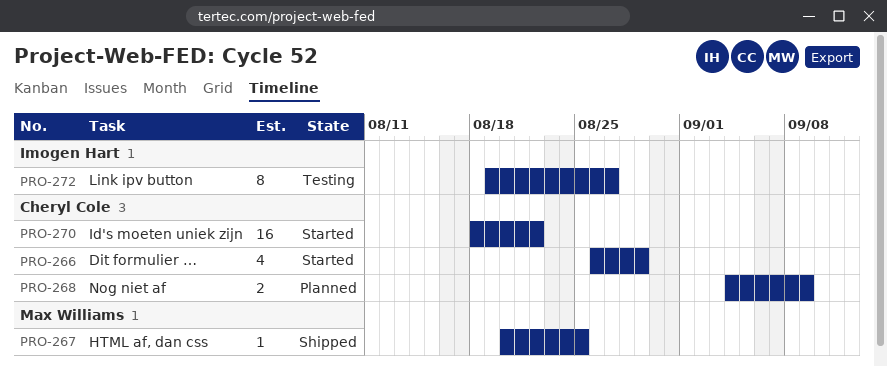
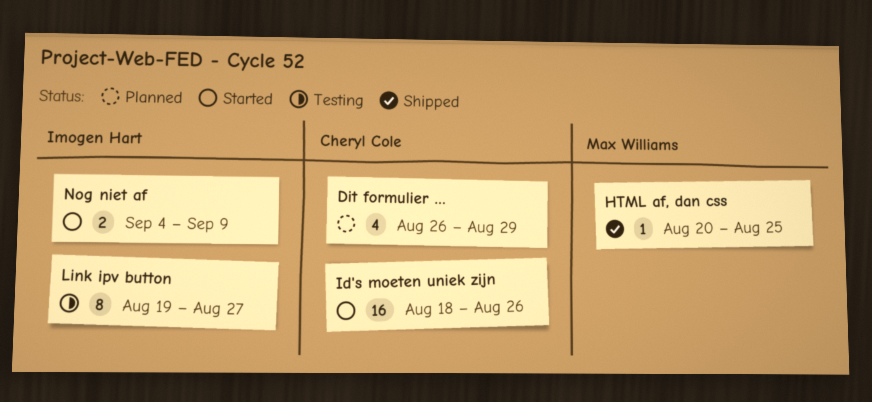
Dit formulier …, status: Started -> Planned
Id's moeten uniek zijn, due: Aug 22 -> Aug 26
Nog niet af, status: Planned -> Started
Nog niet af, owner: Cheryl Cole -> Imogen Hart

